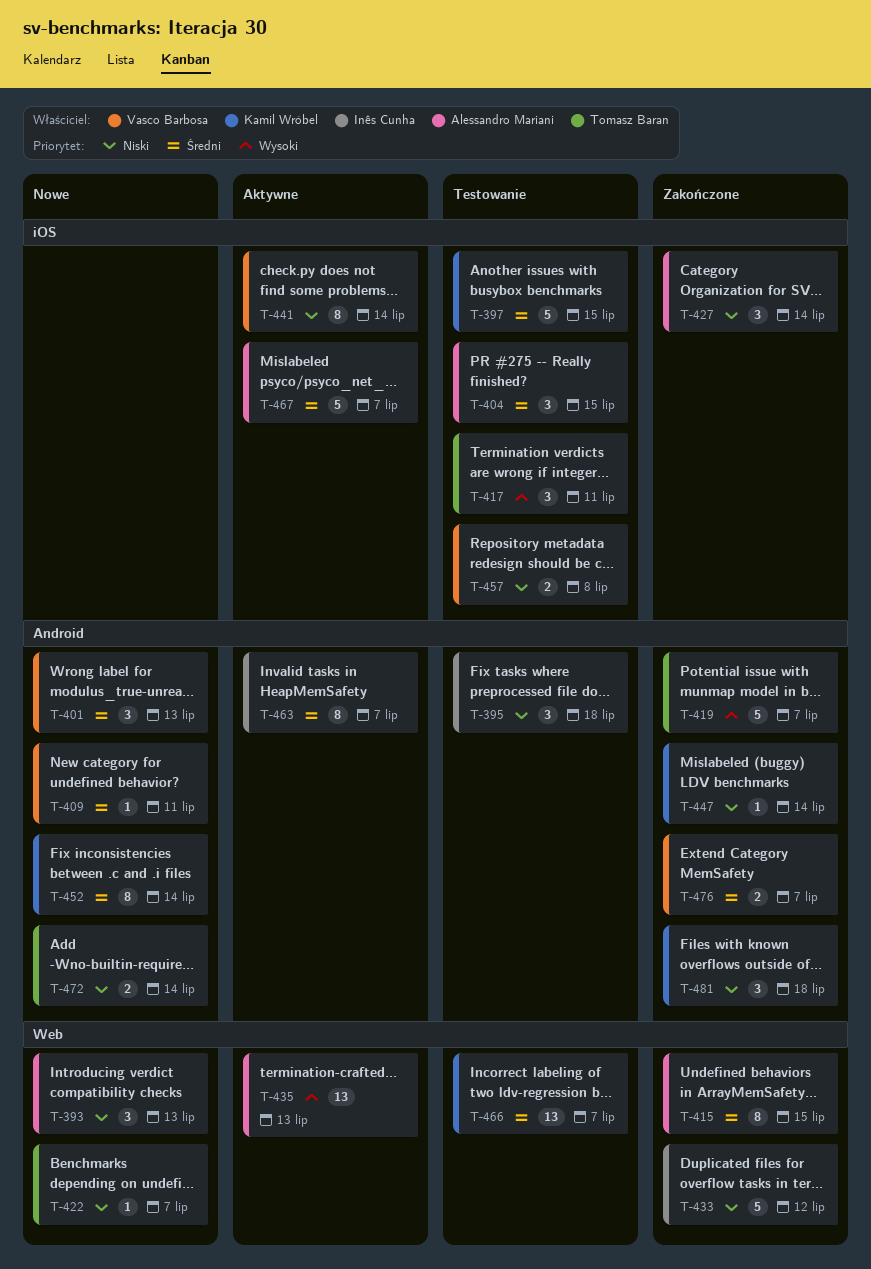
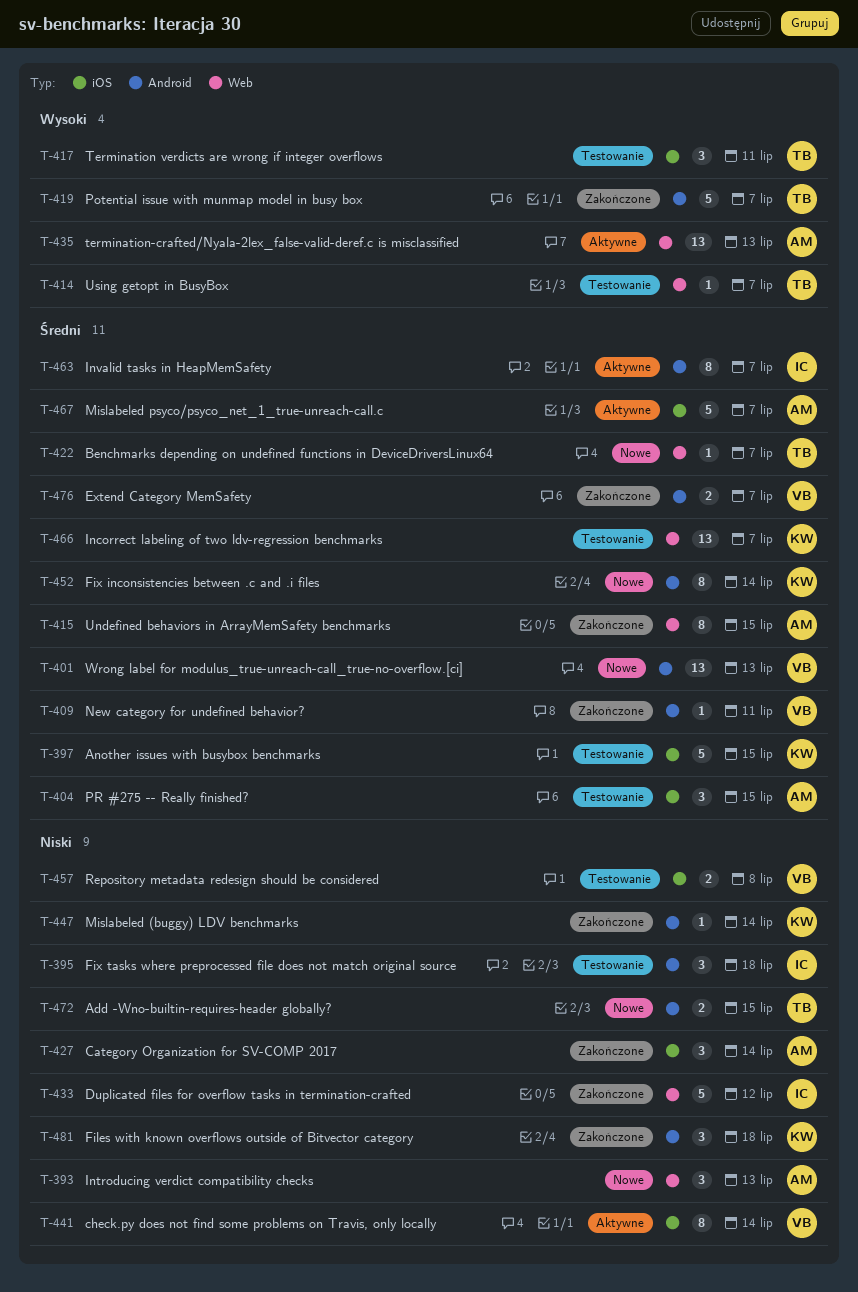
T-401, estimate: 3 -> 13
T-409, status: Nowe -> Zakończone
T-414: none -> present
T-422, priority: Niski -> Średni
T-472, due: Jul 14 -> Jul 15

